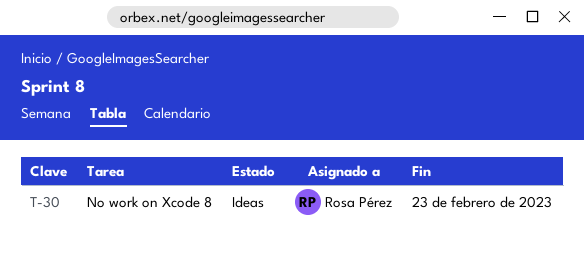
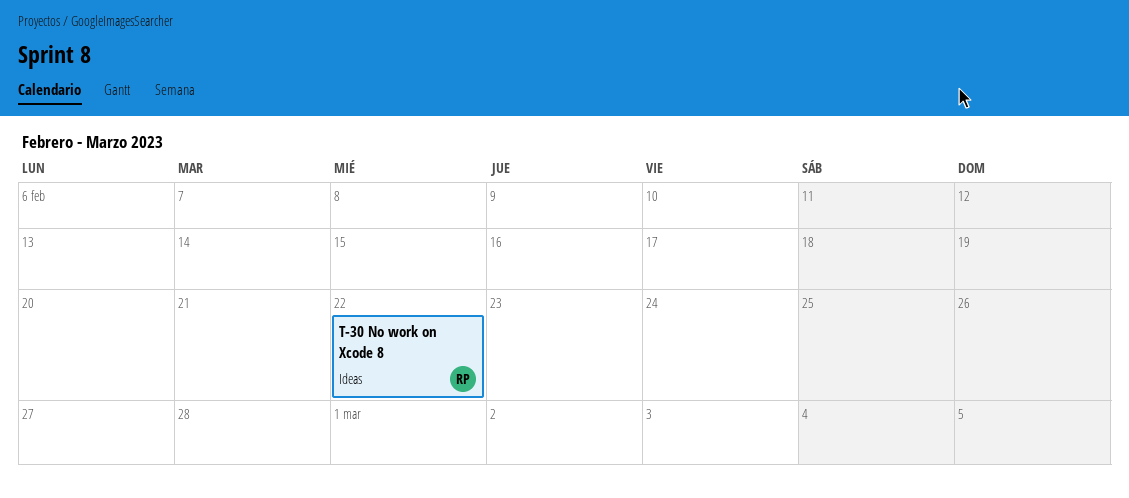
T-30, due: Feb 23 -> Feb 22

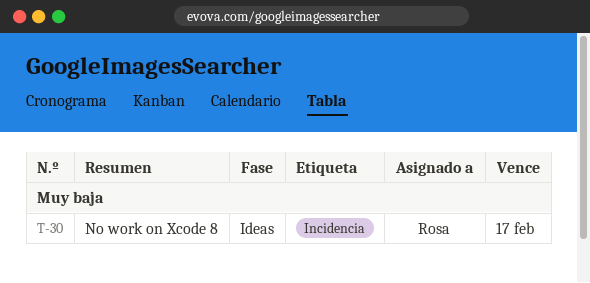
T-30, due: Feb 22 -> Feb 17

